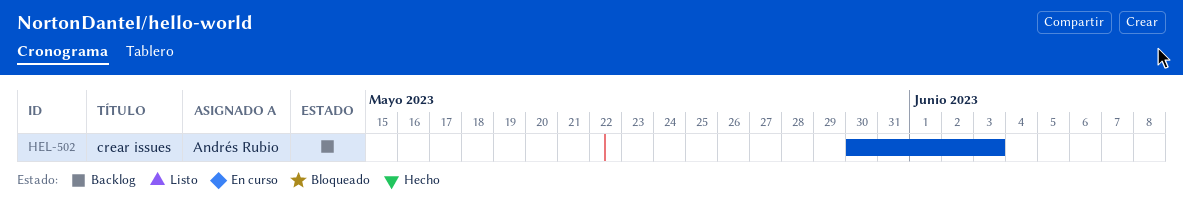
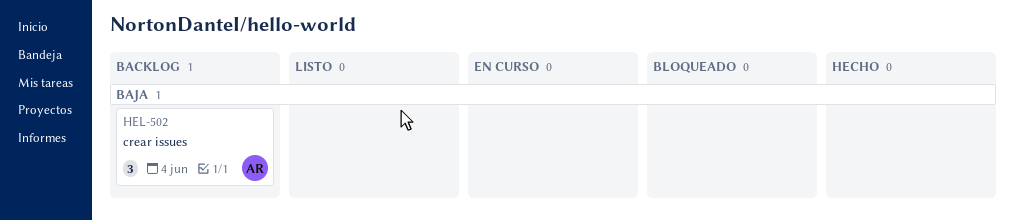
HEL-502, due: Jun 3 -> Jun 4

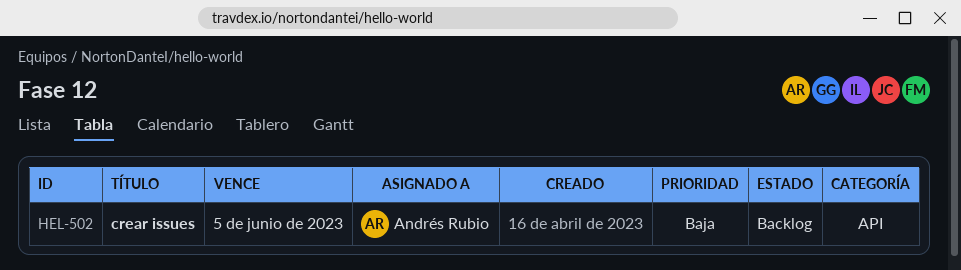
HEL-502, due: Jun 4 -> Jun 5

